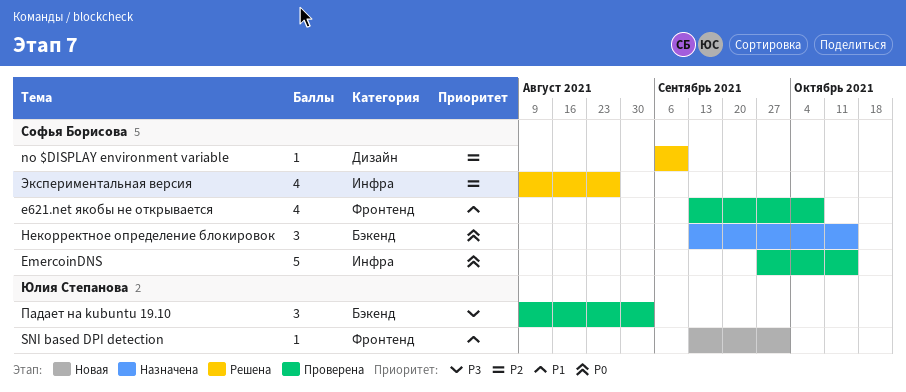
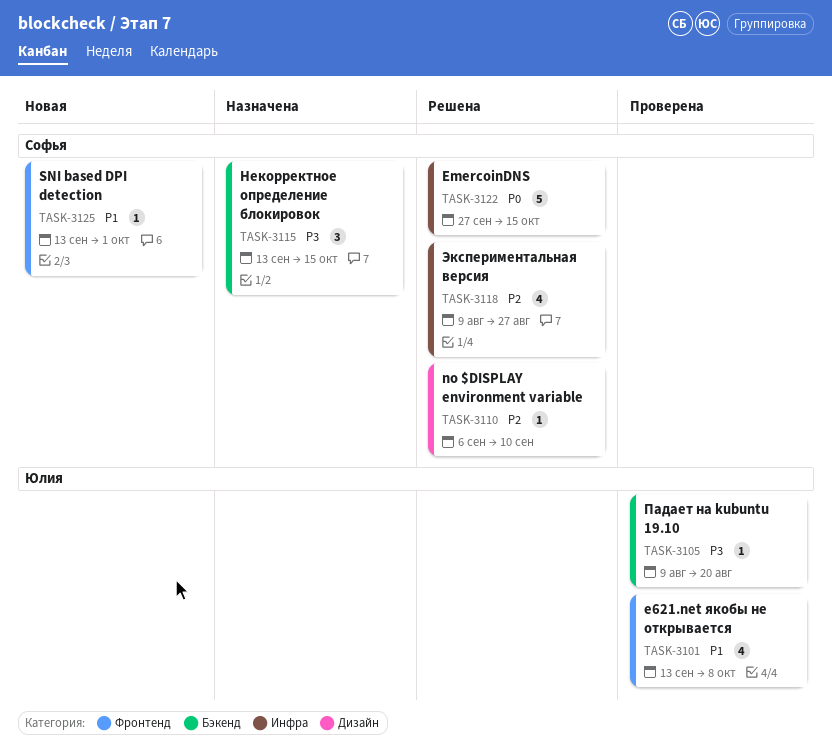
e621.net якобы не открывается, owner: Софья Борисова -> Юлия Степанова
EmercoinDNS, status: Проверена -> Решена
SNI based DPI detection, owner: Юлия Степанова -> Софья Борисова
Некорректное определение блокировок, priority: P0 -> P3
Падает на kubuntu 19.10, estimate: 3 -> 1
Падает на kubuntu 19.10, due: Sep 3 -> Aug 20

